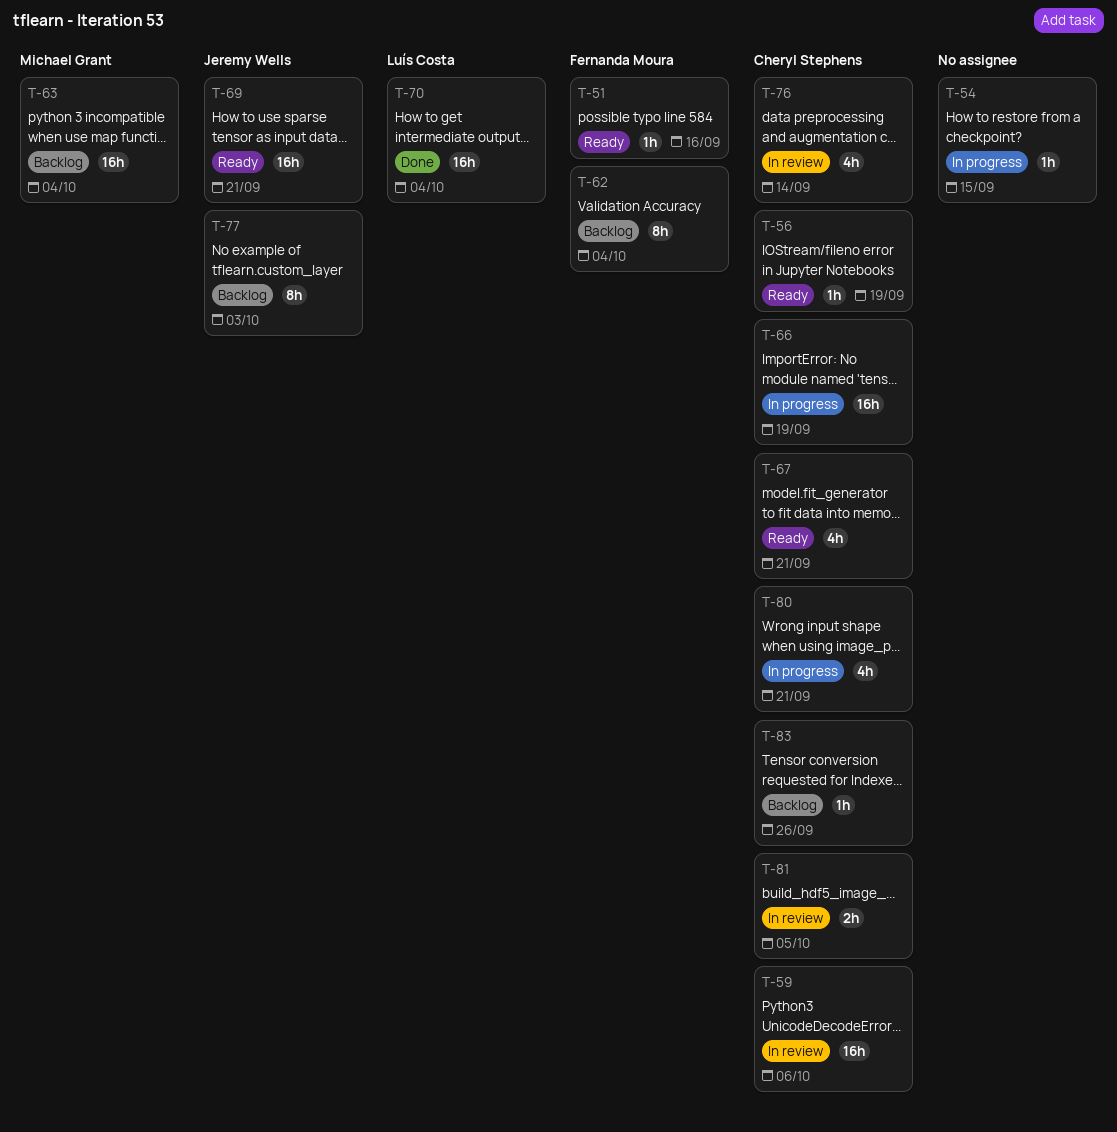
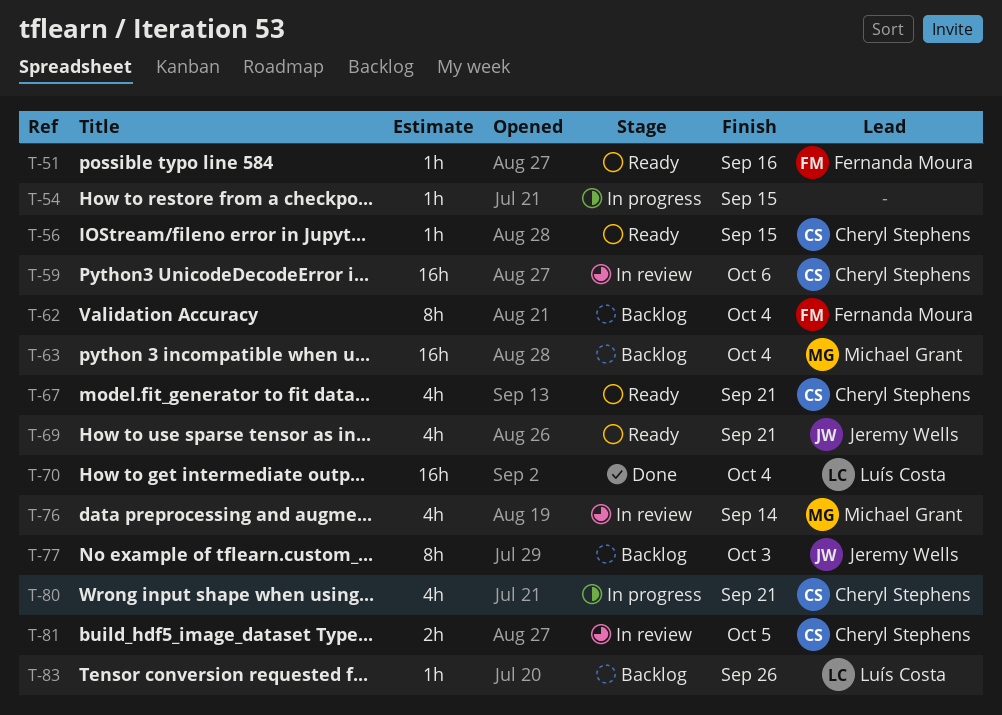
T-56, due: Sep 19 -> Sep 15
T-66: present -> none
T-69, estimate: 16h -> 4h
T-76, owner: Cheryl Stephens -> Michael Grant
T-83, owner: Cheryl Stephens -> Luís Costa

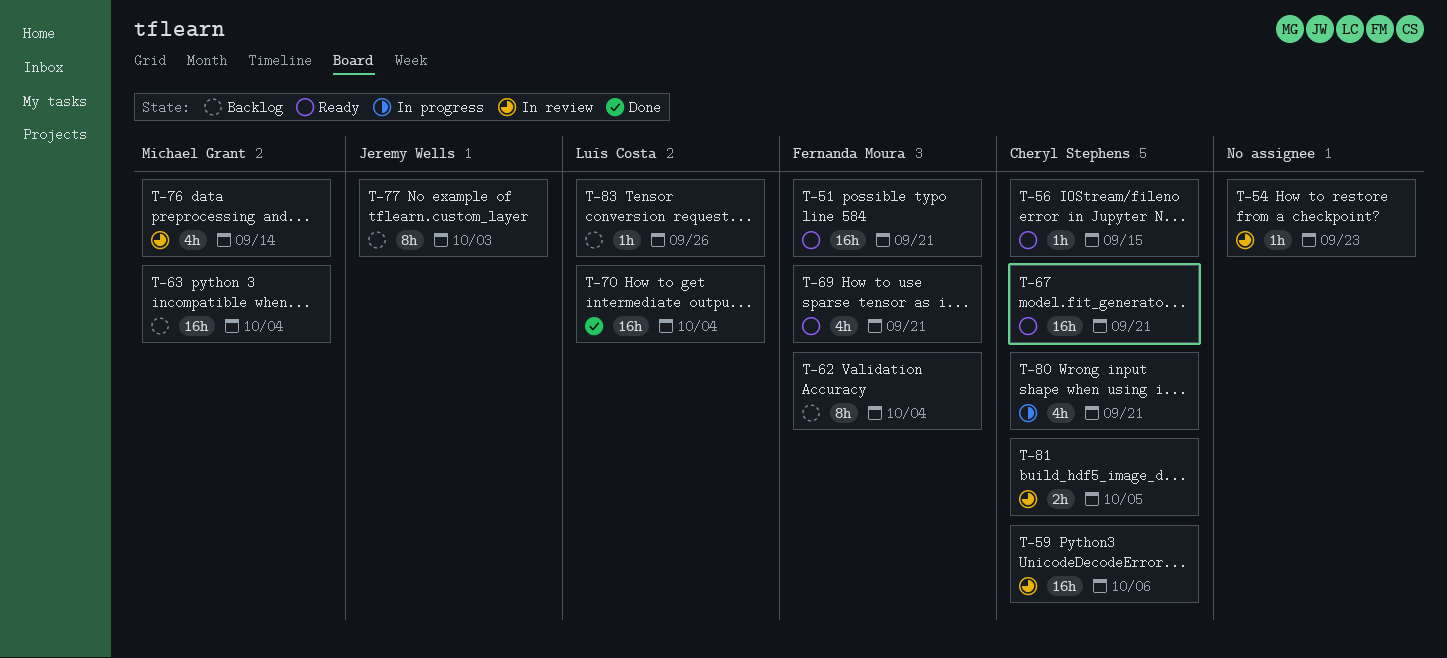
T-51, estimate: 1h -> 16h
T-51, due: Sep 16 -> Sep 21
T-54, status: In progress -> In review
T-54, due: Sep 15 -> Sep 23
T-67, estimate: 4h -> 16h
T-69, owner: Jeremy Wells -> Fernanda Moura

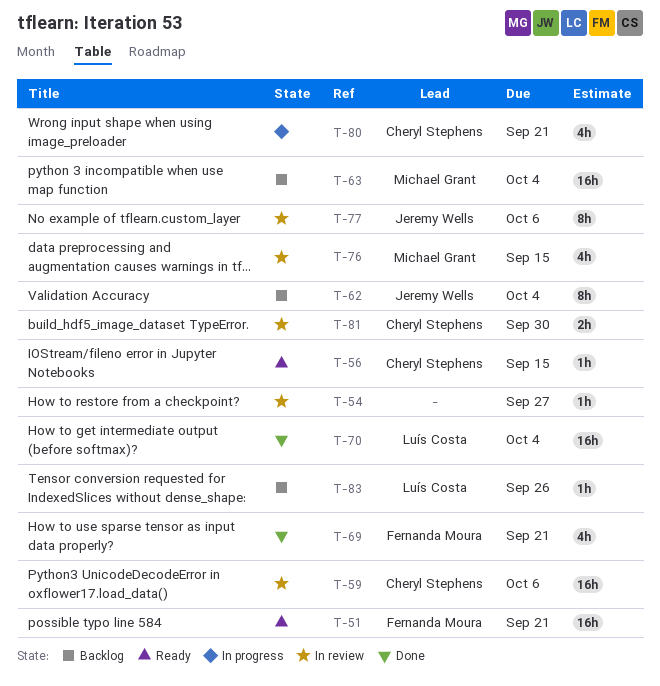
T-54, due: Sep 23 -> Sep 27
T-62, owner: Fernanda Moura -> Jeremy Wells
T-67: present -> none
T-69, status: Ready -> Done
T-76, due: Sep 14 -> Sep 15
T-77, status: Backlog -> In review
T-77, due: Oct 3 -> Oct 6
T-81, due: Oct 5 -> Sep 30

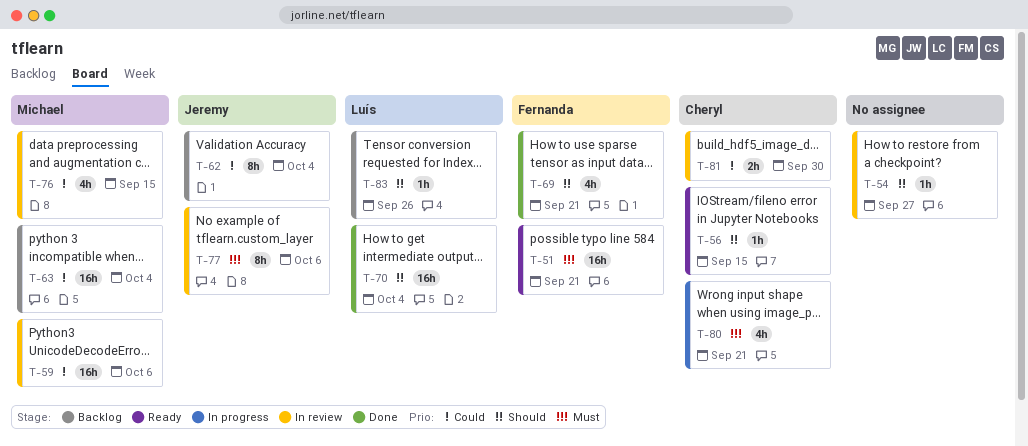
T-59, owner: Cheryl Stephens -> Michael Grant

